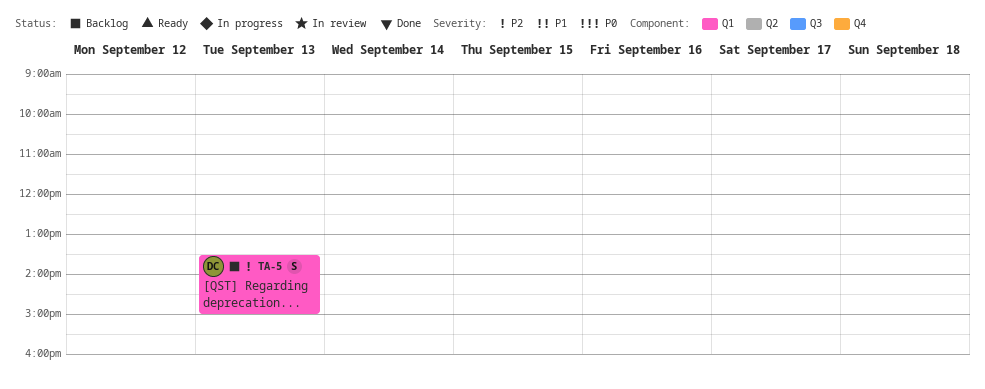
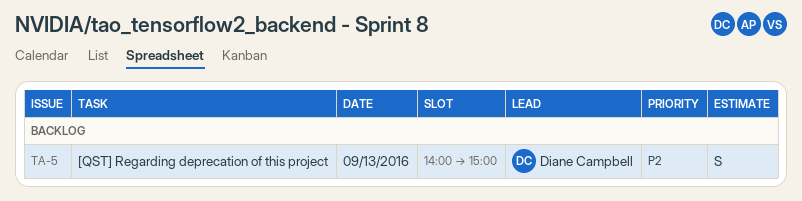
TA-5, begins: 13:30 -> 14:00

